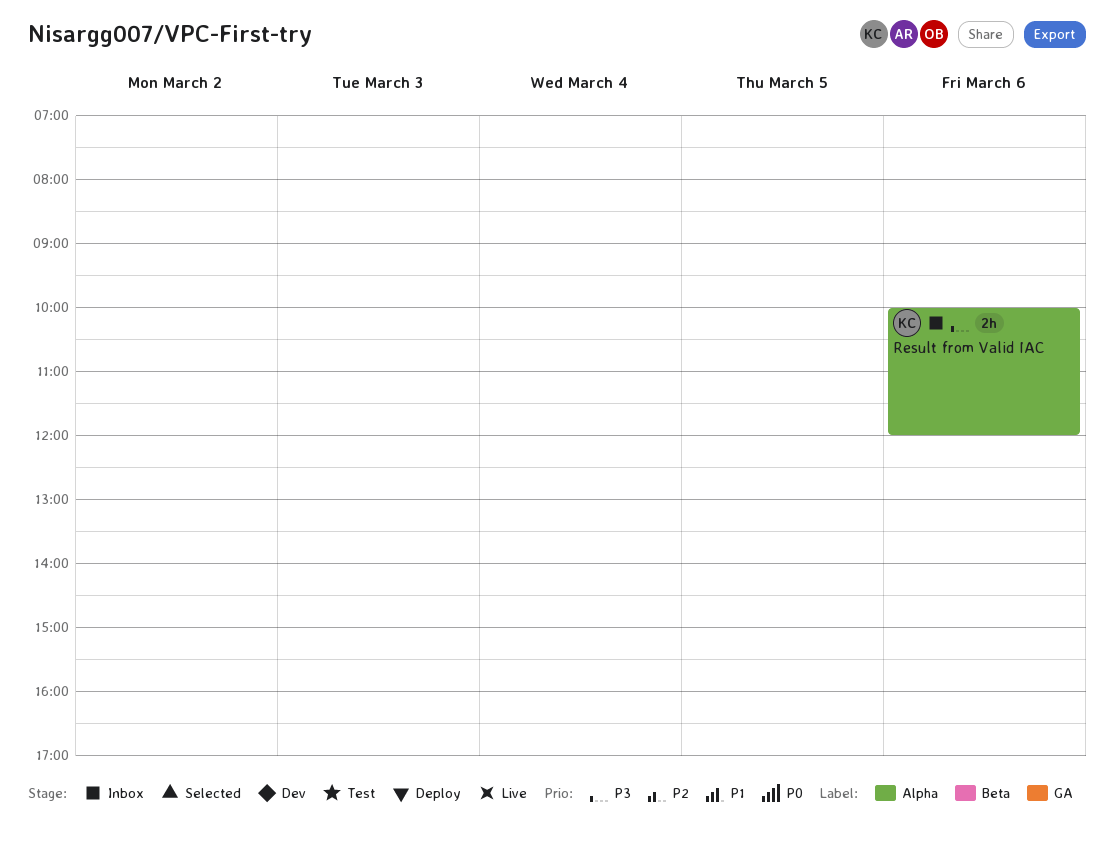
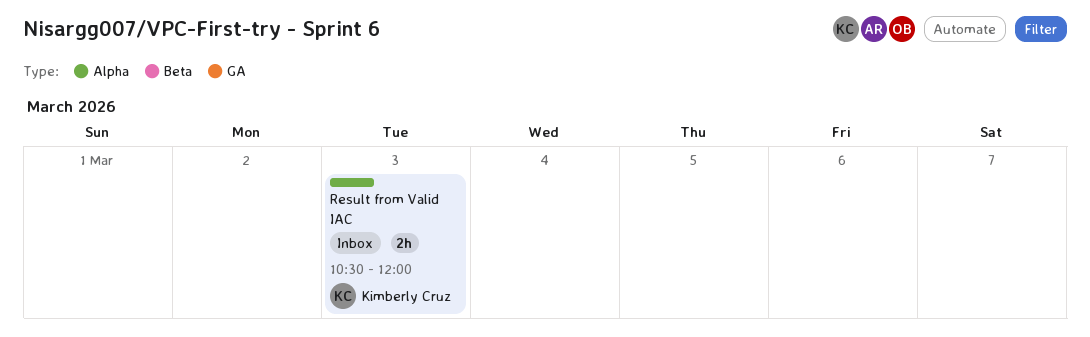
Result from Valid IAC, day: Mar 6 -> Mar 3
Result from Valid IAC, begins: 10:00 -> 10:30

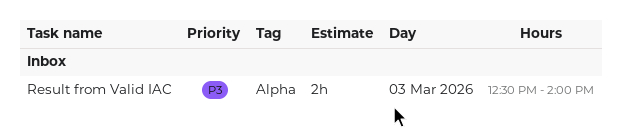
Result from Valid IAC, begins: 10:30 -> 12:30
Result from Valid IAC, ends: 12:00 -> 14:00

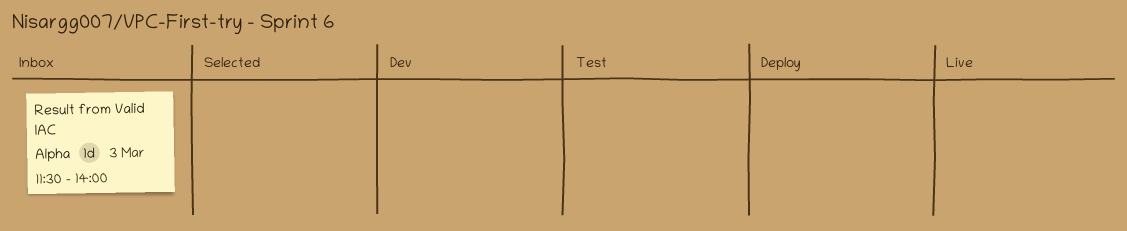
Result from Valid IAC, estimate: 2h -> 1d
Result from Valid IAC, begins: 12:30 -> 11:30

